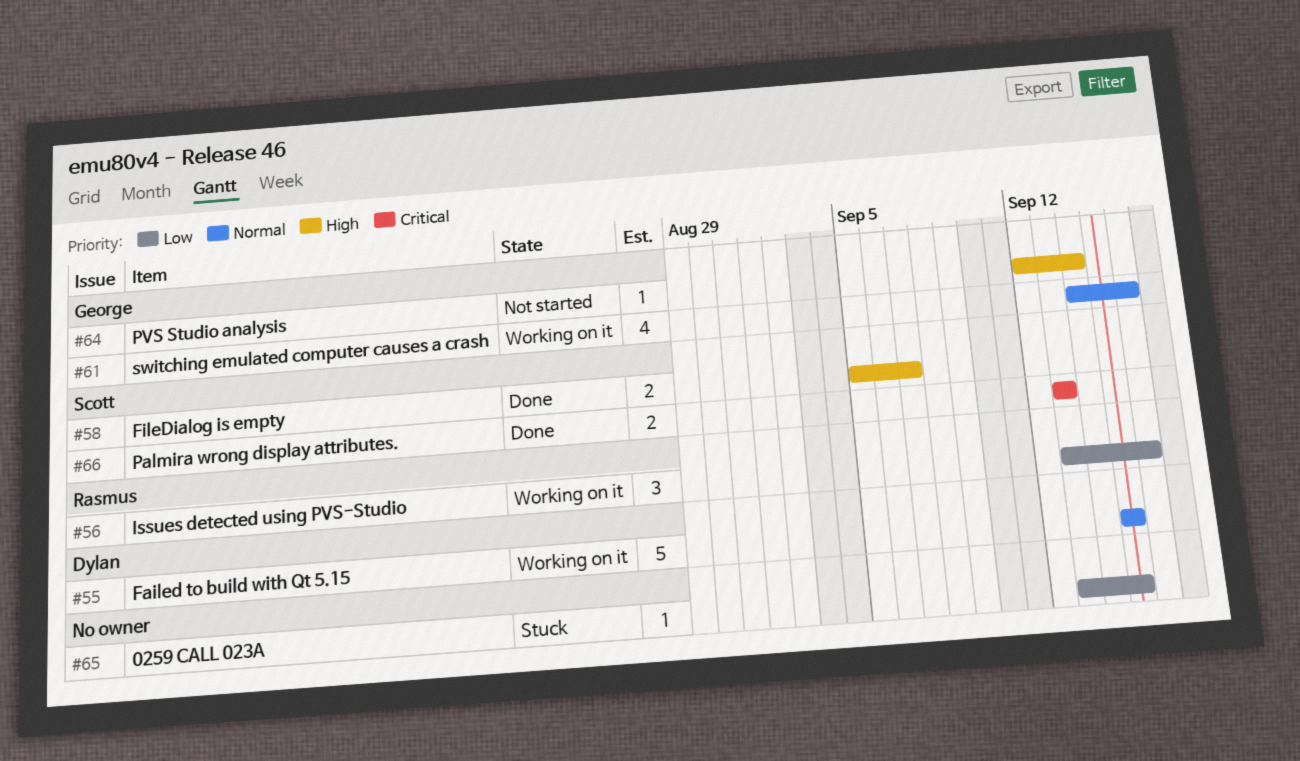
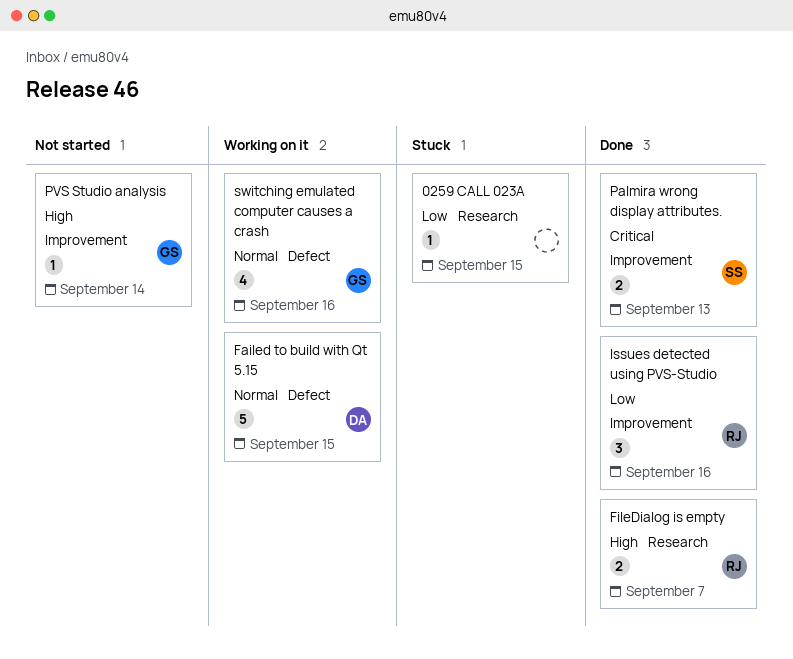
FileDialog is empty, owner: Scott -> Rasmus
Issues detected using PVS-Studio, status: Working on it -> Done

